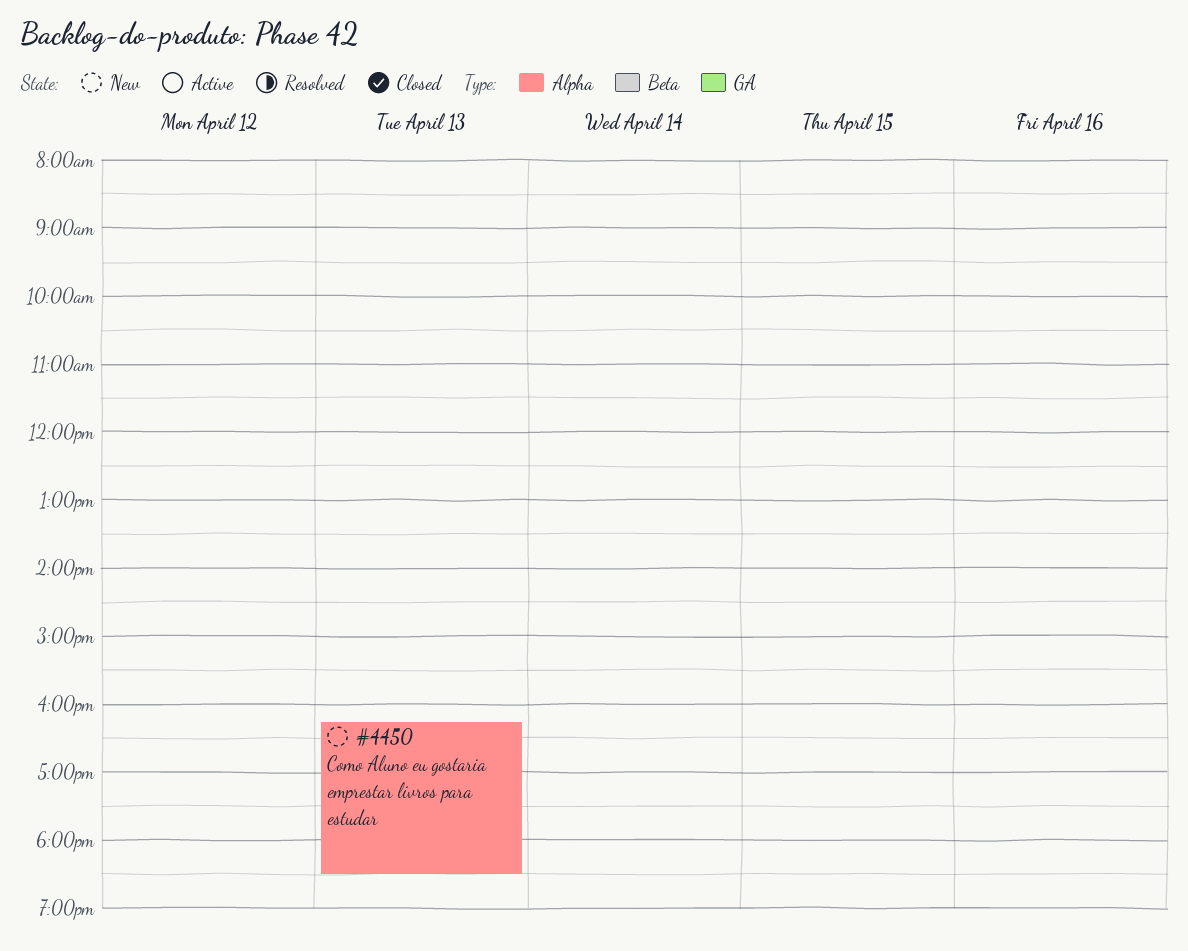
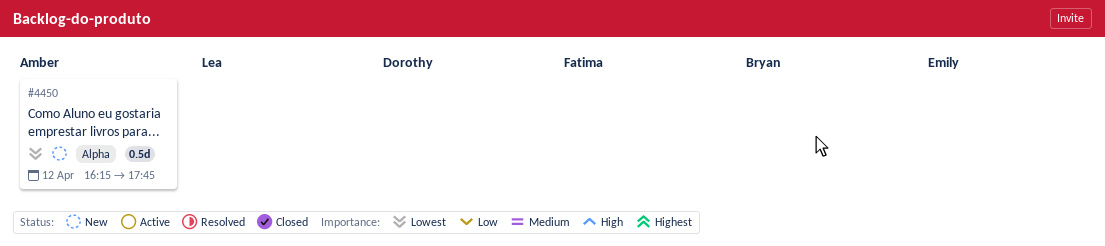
#4450, day: Apr 13 -> Apr 12
#4450, ends: 18:30 -> 17:45

